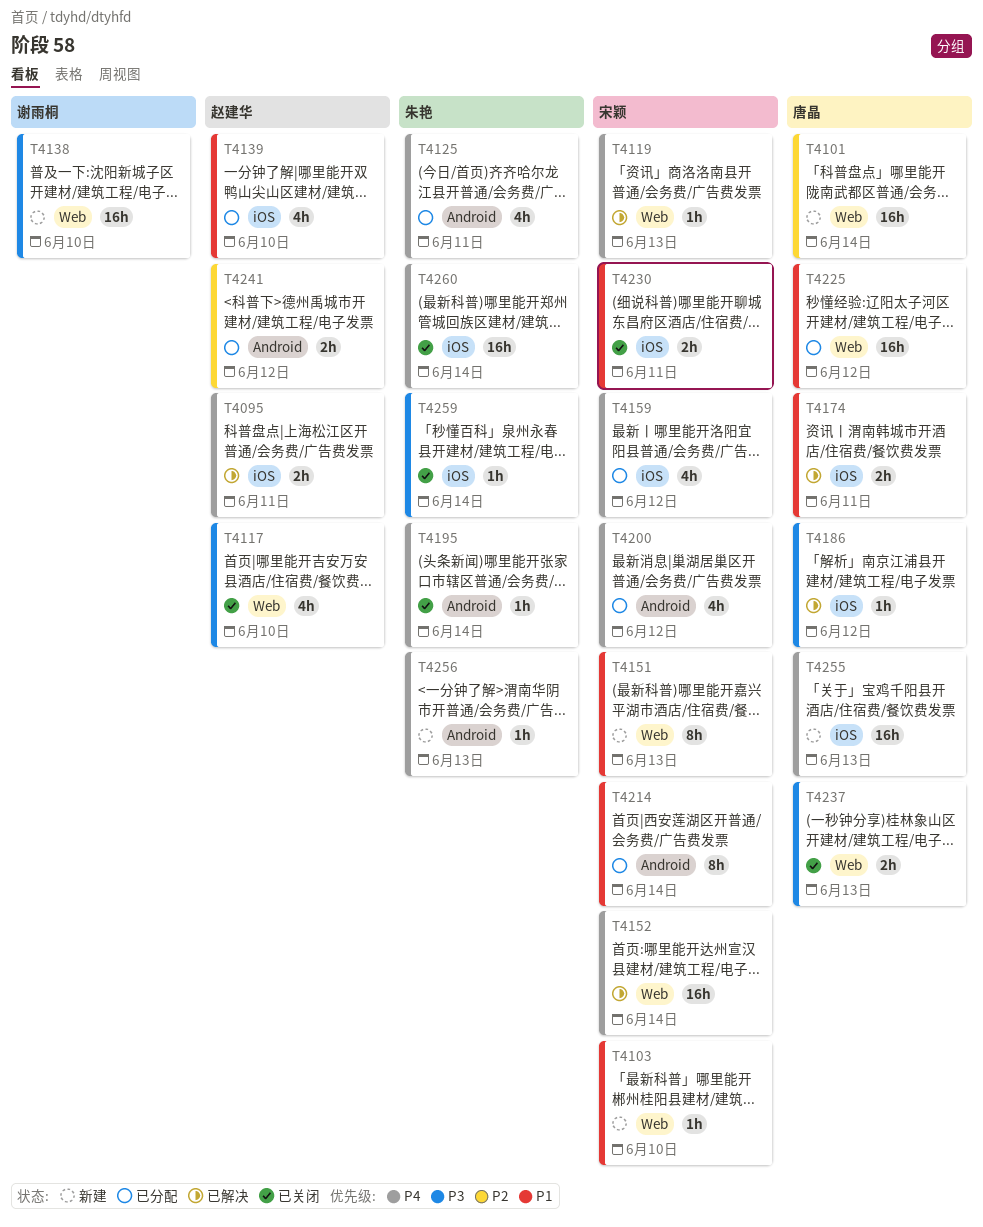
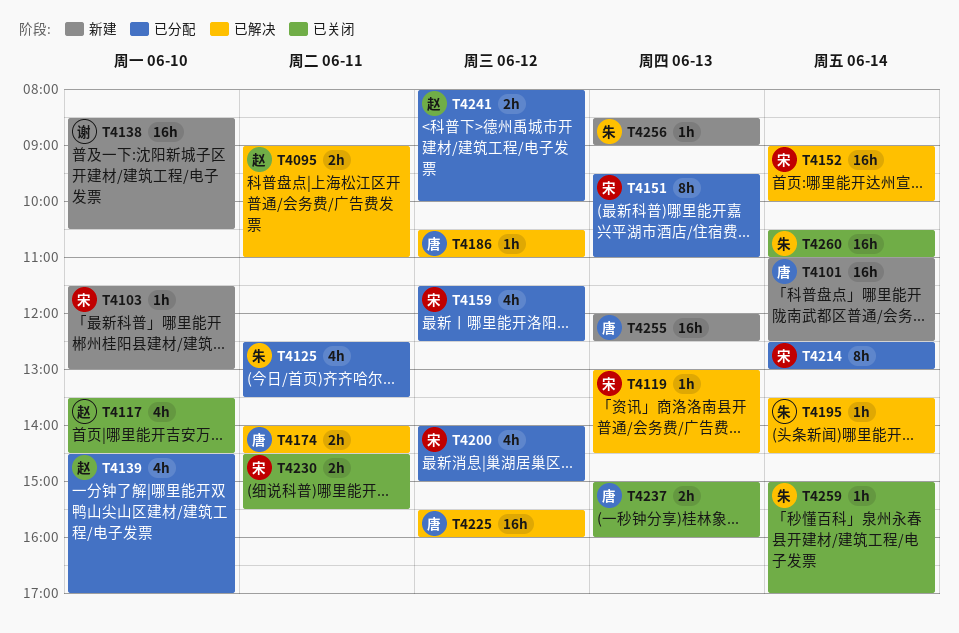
T4151, status: 新建 -> 已分配
T4195, status: 已关闭 -> 已解决
T4225, status: 已分配 -> 已解决

